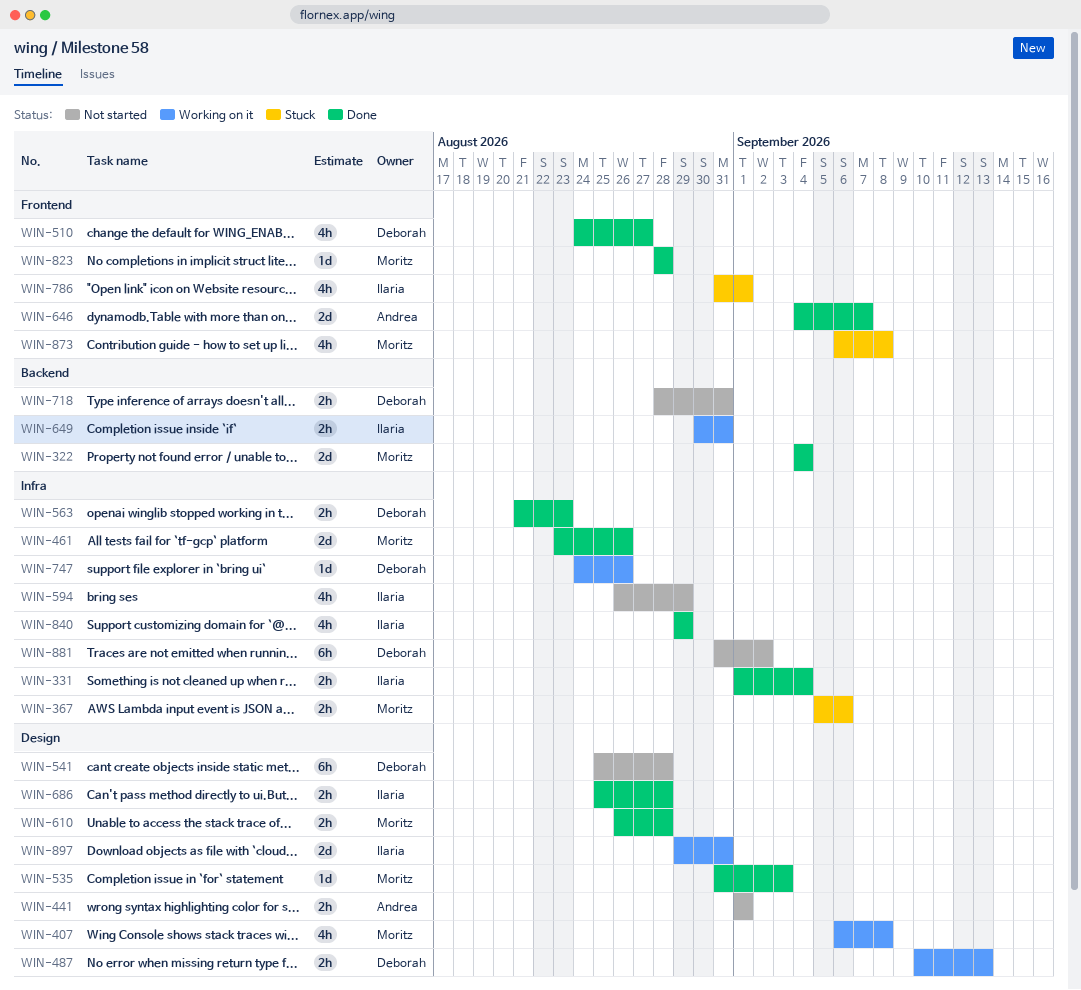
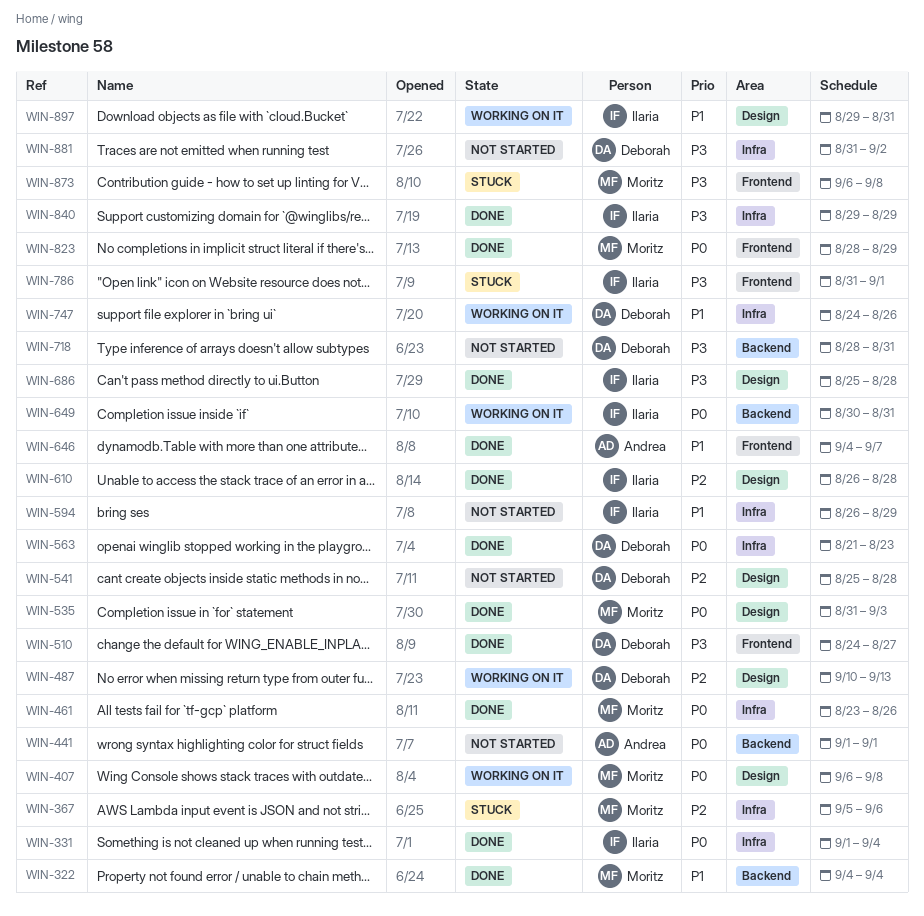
WIN-441, label: Design -> Backend
WIN-610, owner: Moritz -> Ilaria
WIN-823, due: Aug 28 -> Aug 29

